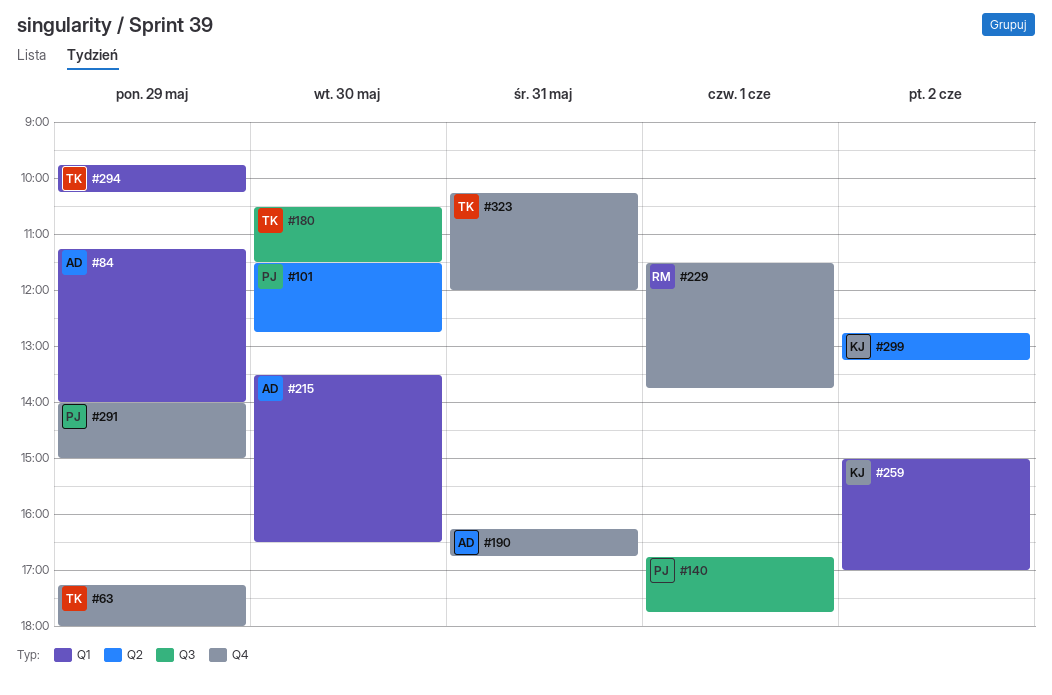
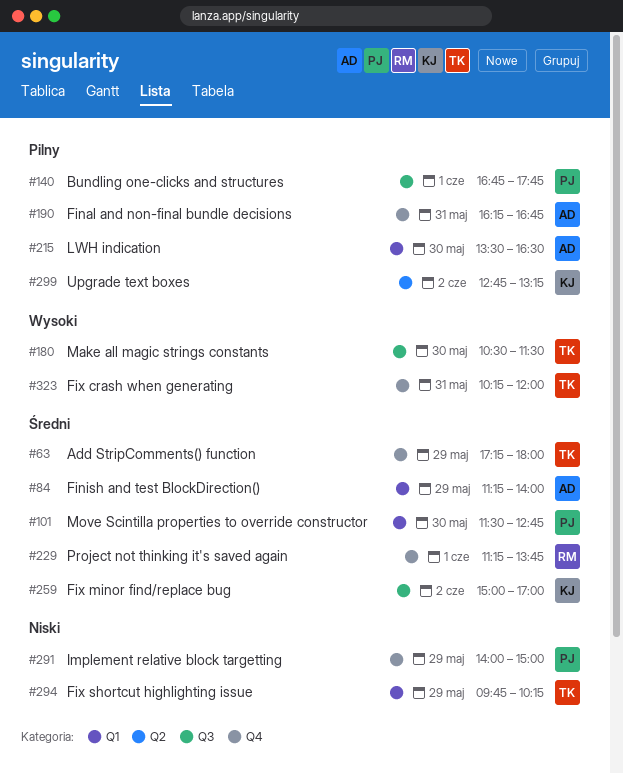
#101, label: Q2 -> Q1
#229, begins: 11:30 -> 11:15
#259, label: Q1 -> Q3

